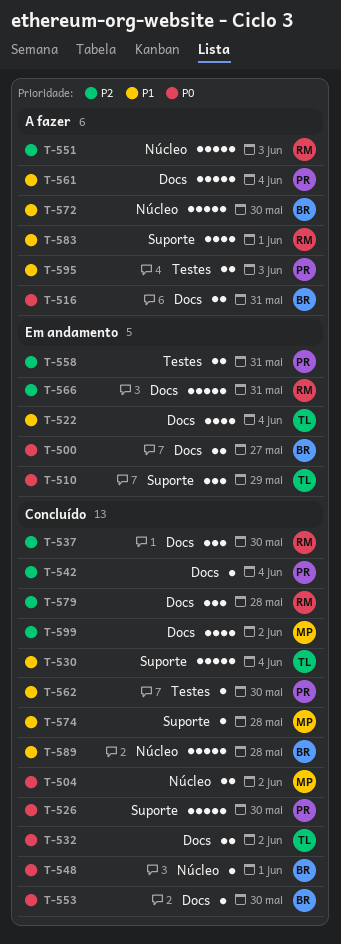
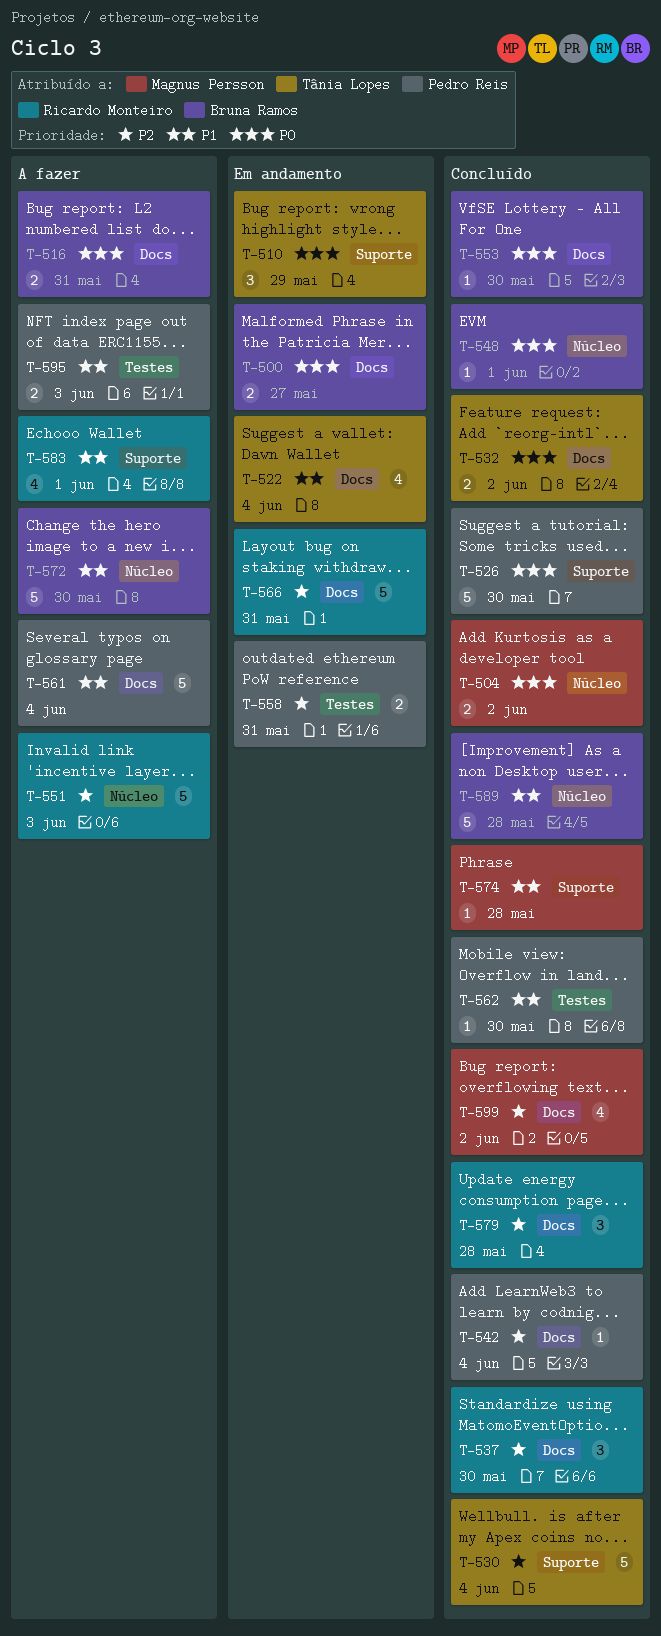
T-530, priority: P1 -> P2

